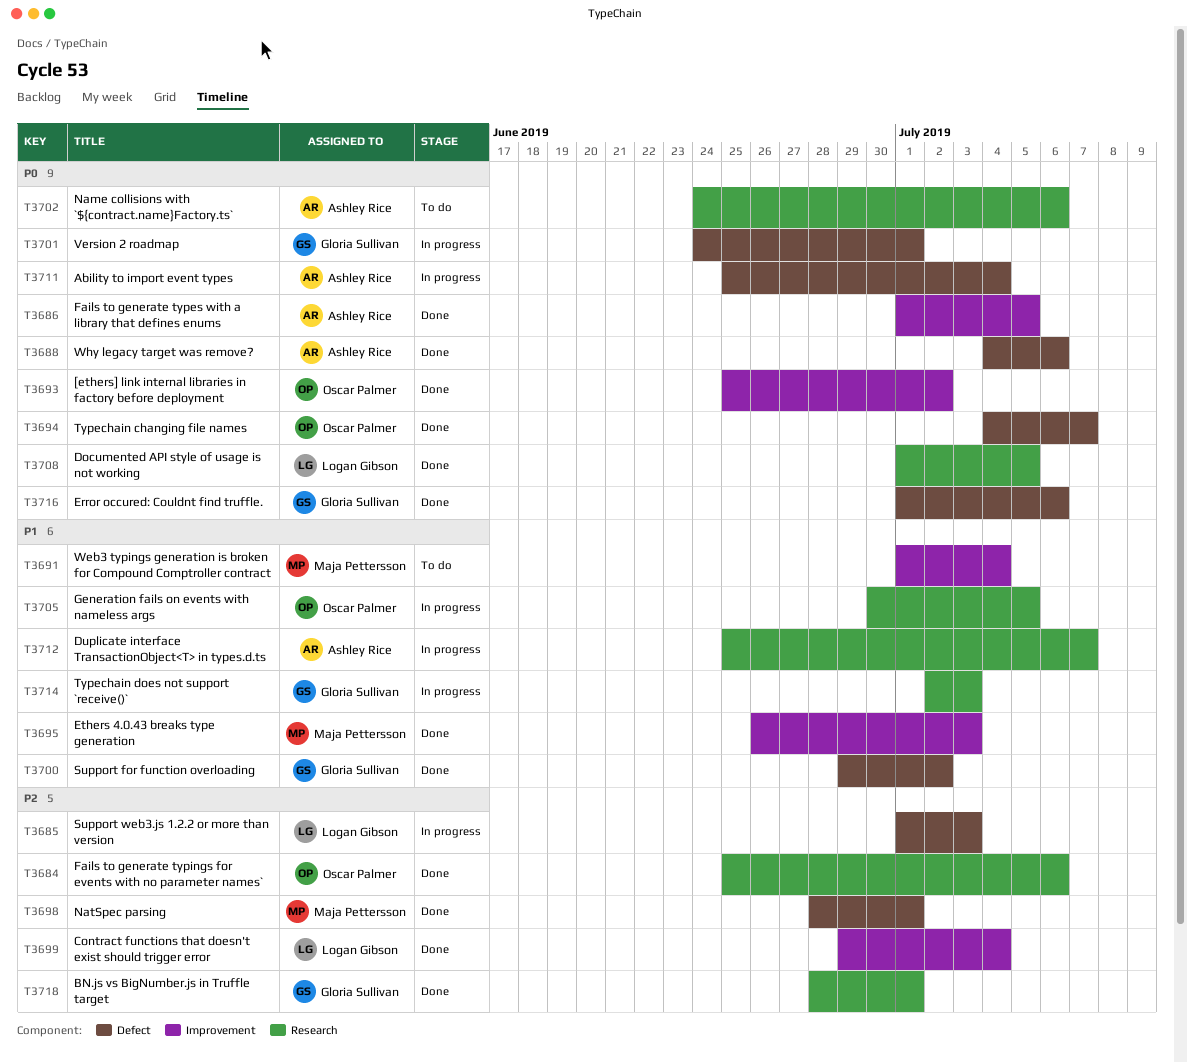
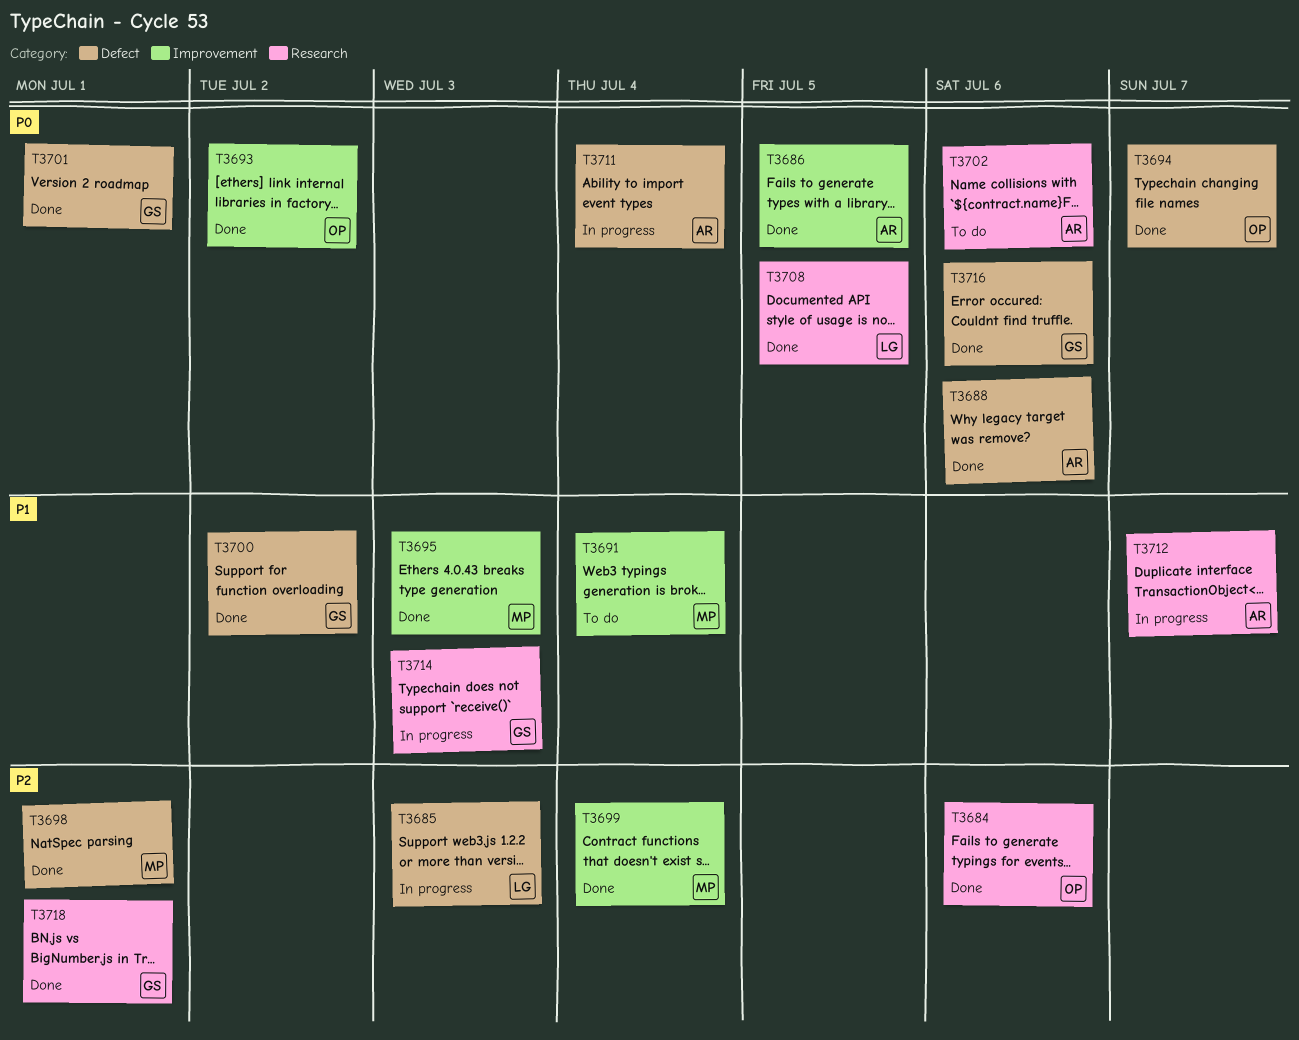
T3699, owner: Logan Gibson -> Maja Pettersson
T3701, status: In progress -> Done
T3705: present -> none

